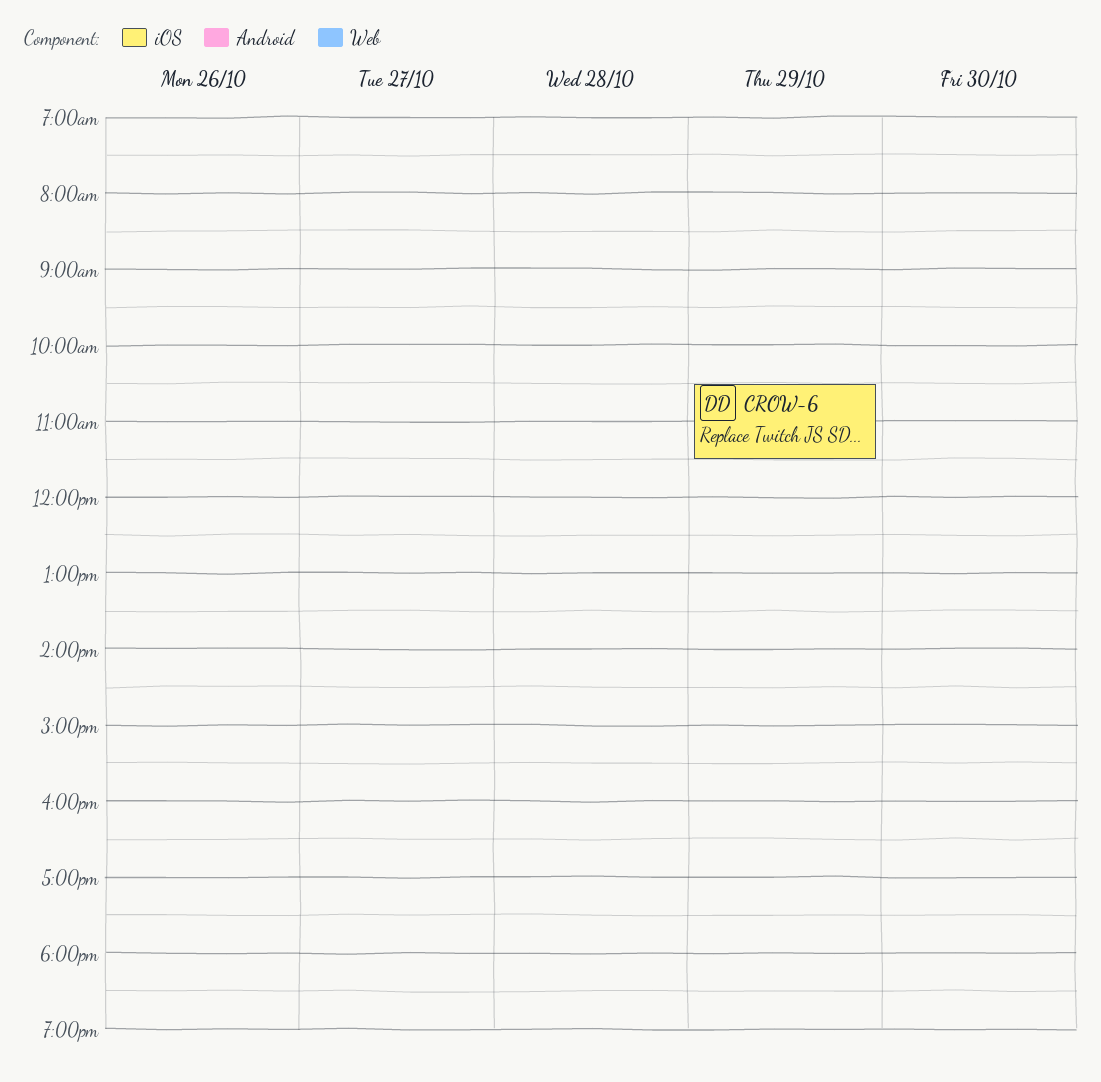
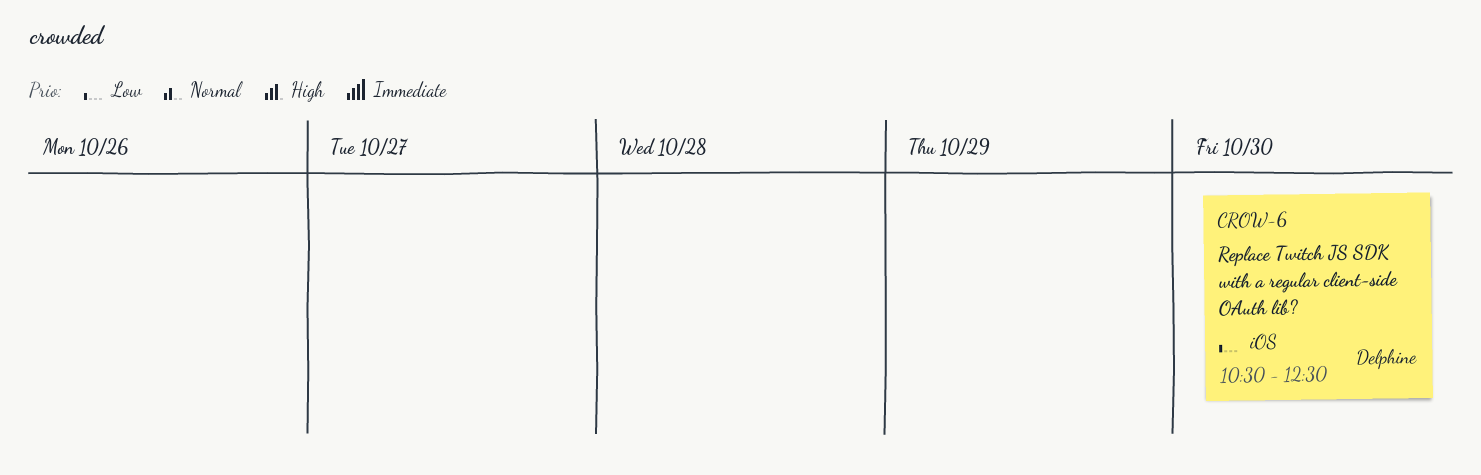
CROW-6, day: Oct 29 -> Oct 30
CROW-6, ends: 11:30 -> 12:30

